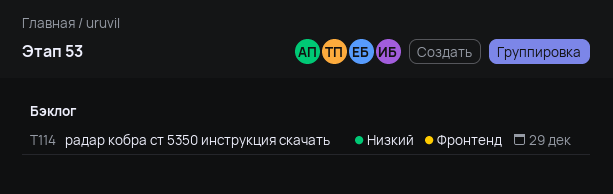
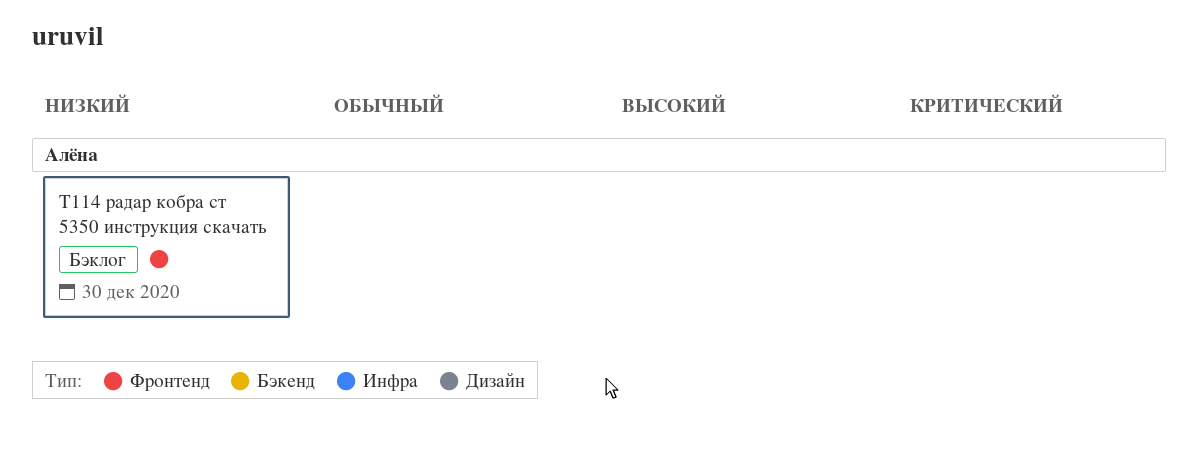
T114, due: Dec 29 -> Dec 30

